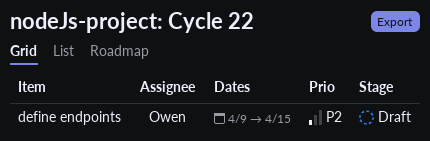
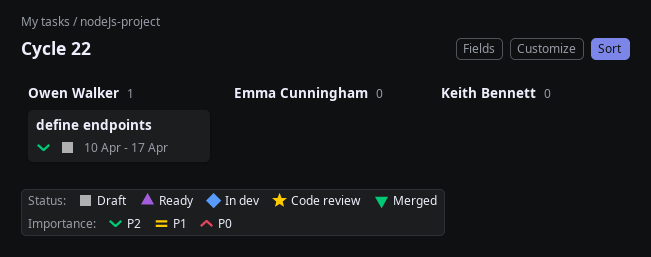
define endpoints, start: Apr 9 -> Apr 10
define endpoints, due: Apr 15 -> Apr 17

